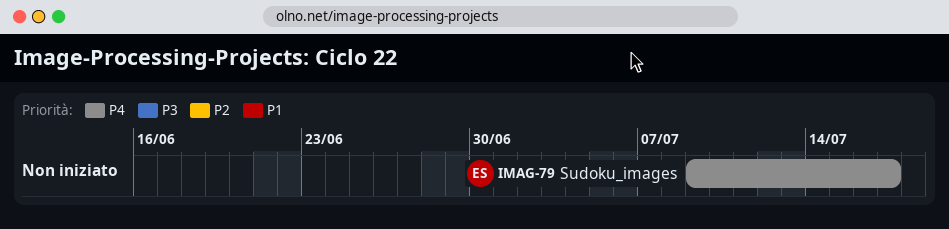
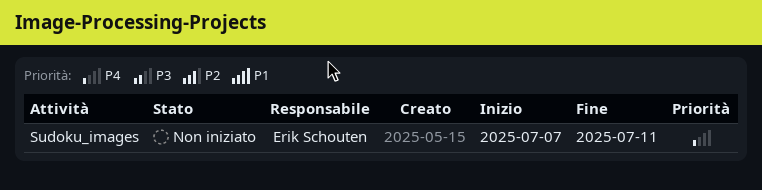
Sudoku_images, start: Jul 9 -> Jul 7
Sudoku_images, due: Jul 17 -> Jul 11

